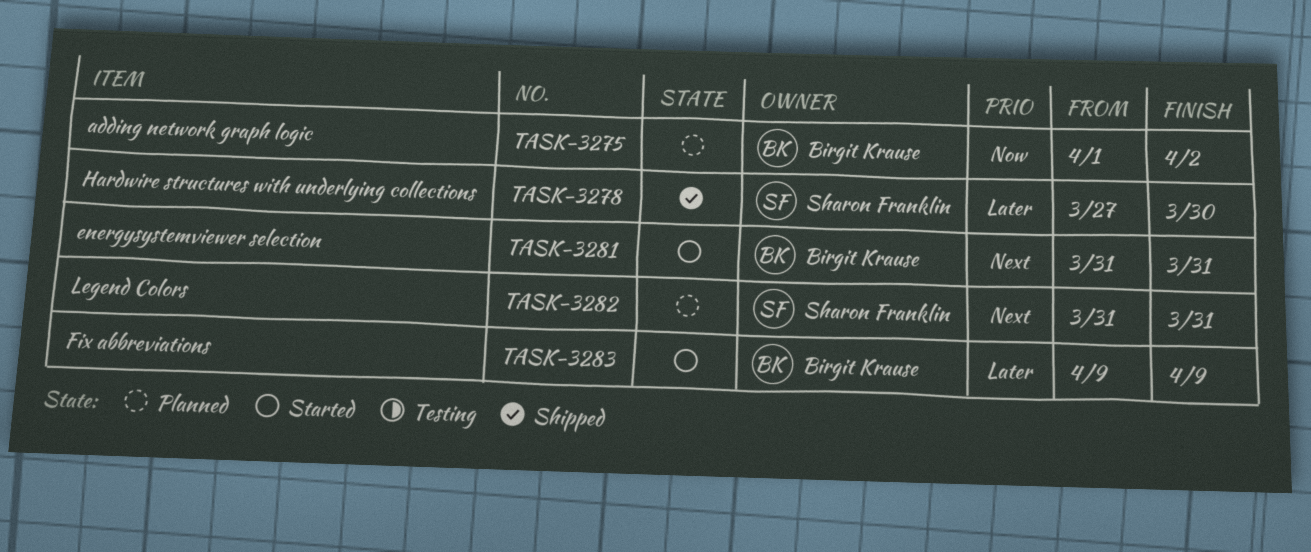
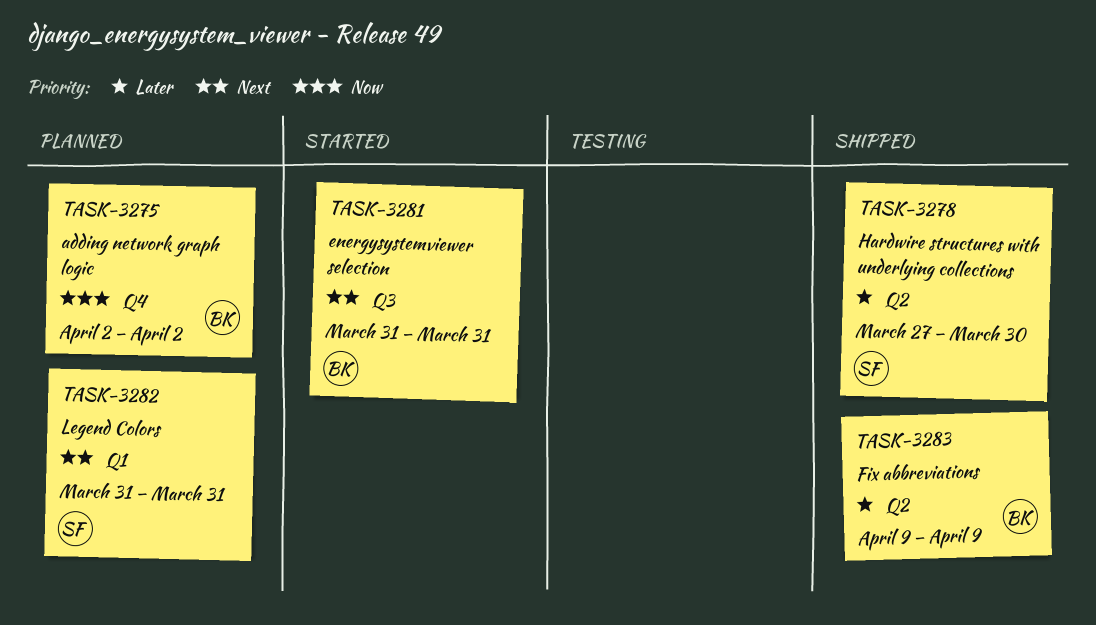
TASK-3275, start: Apr 1 -> Apr 2
TASK-3283, status: Started -> Shipped

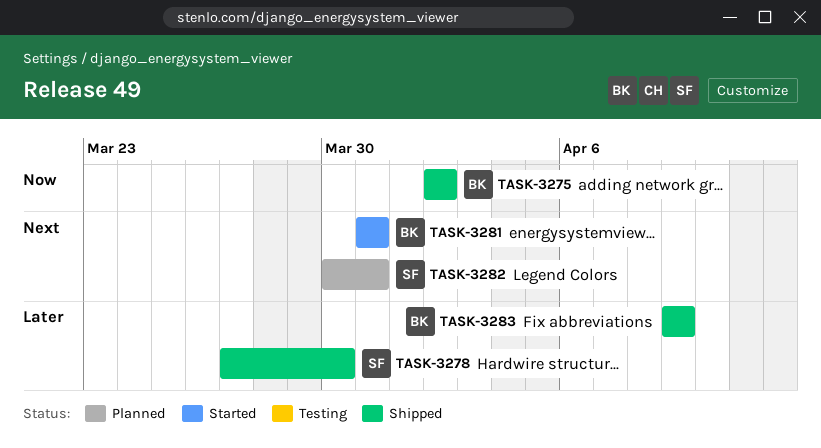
TASK-3275, status: Planned -> Shipped
TASK-3282, start: Mar 31 -> Mar 30

